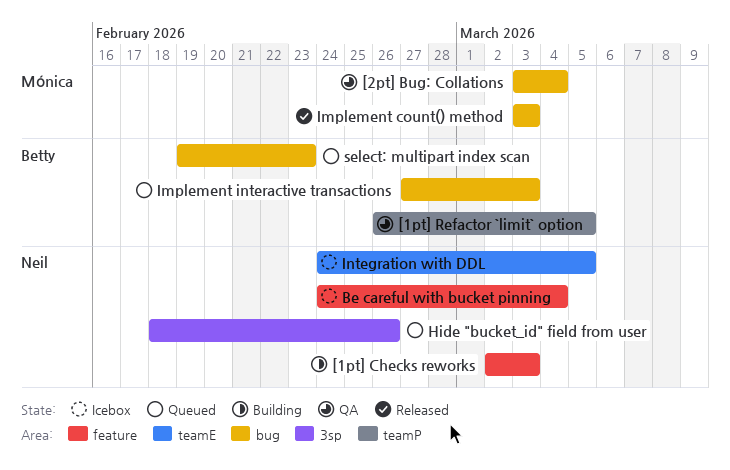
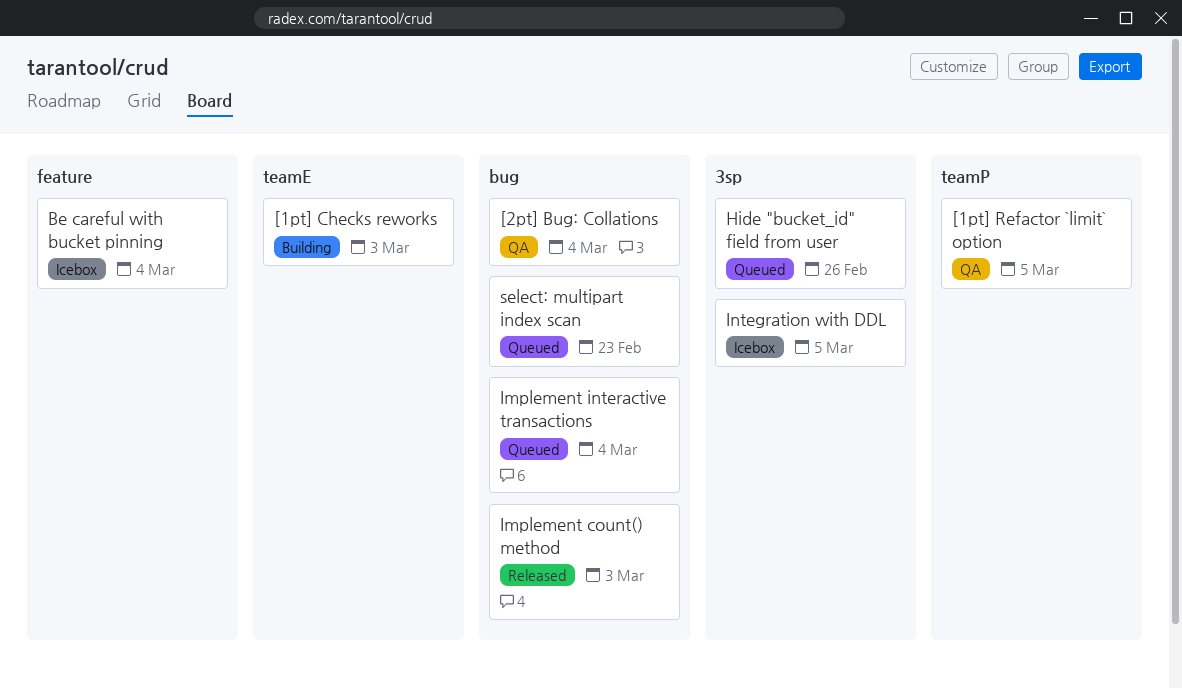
[1pt] Checks reworks, label: feature -> teamE
Implement interactive transactions, due: Mar 3 -> Mar 4
Integration with DDL, label: teamE -> 3sp

